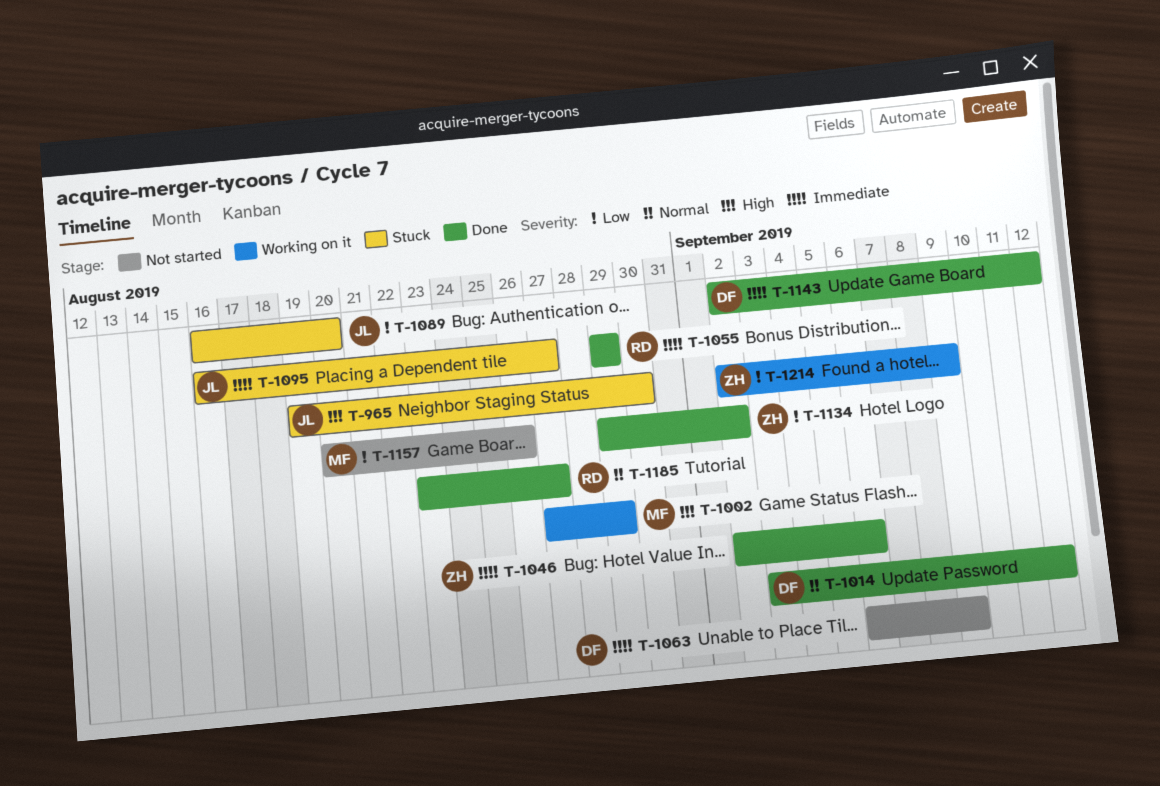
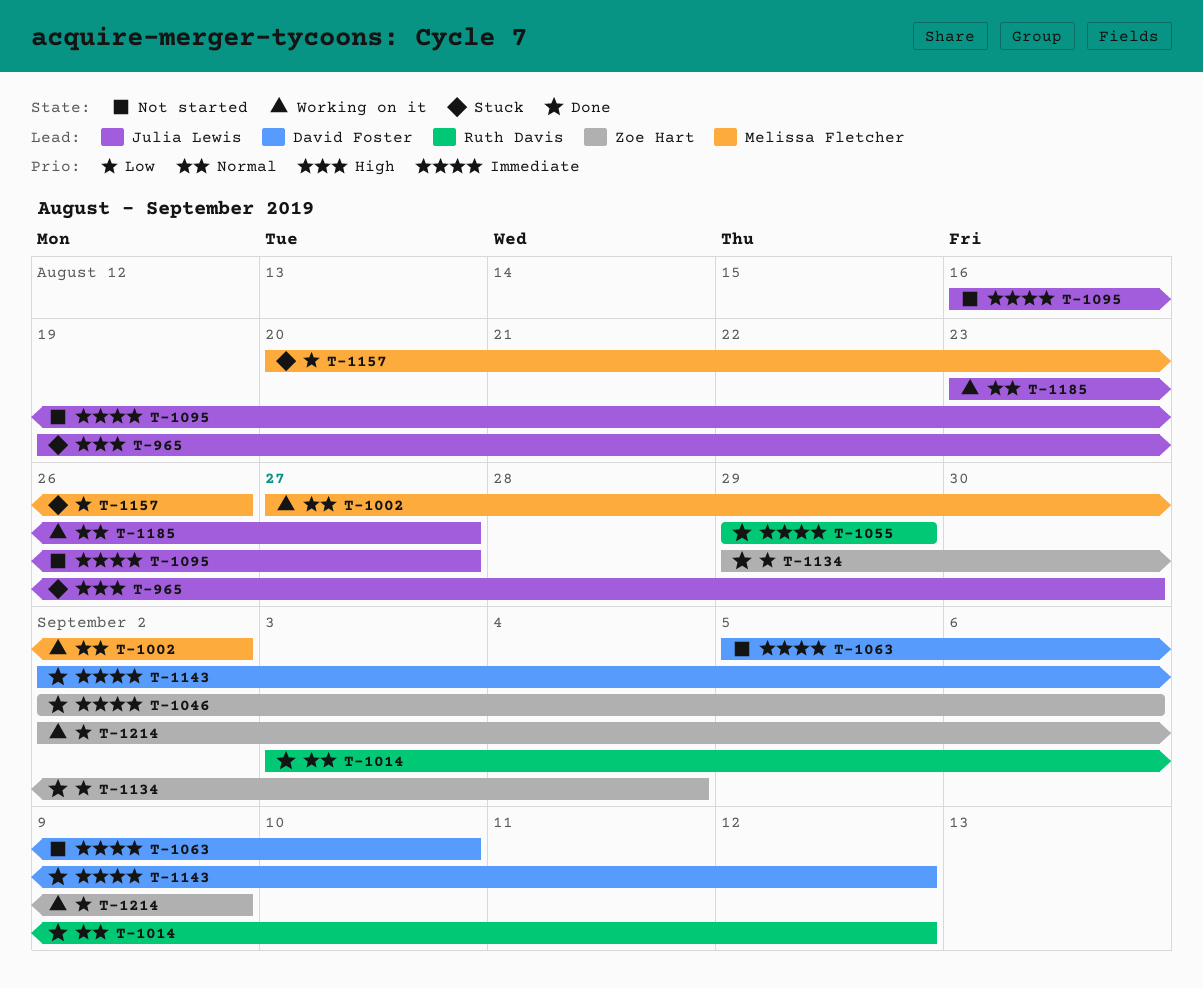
T-1002, priority: High -> Normal
T-1002, due: Aug 29 -> Sep 2
T-1014, owner: David Foster -> Ruth Davis
T-1063, start: Sep 6 -> Sep 5
T-1063, due: Sep 9 -> Sep 10
T-1089: present -> none
T-1095, status: Stuck -> Not started
T-1134, due: Sep 2 -> Sep 4
T-1157, status: Not started -> Stuck
T-1185, status: Done -> Working on it
T-1185, owner: Ruth Davis -> Julia Lewis

